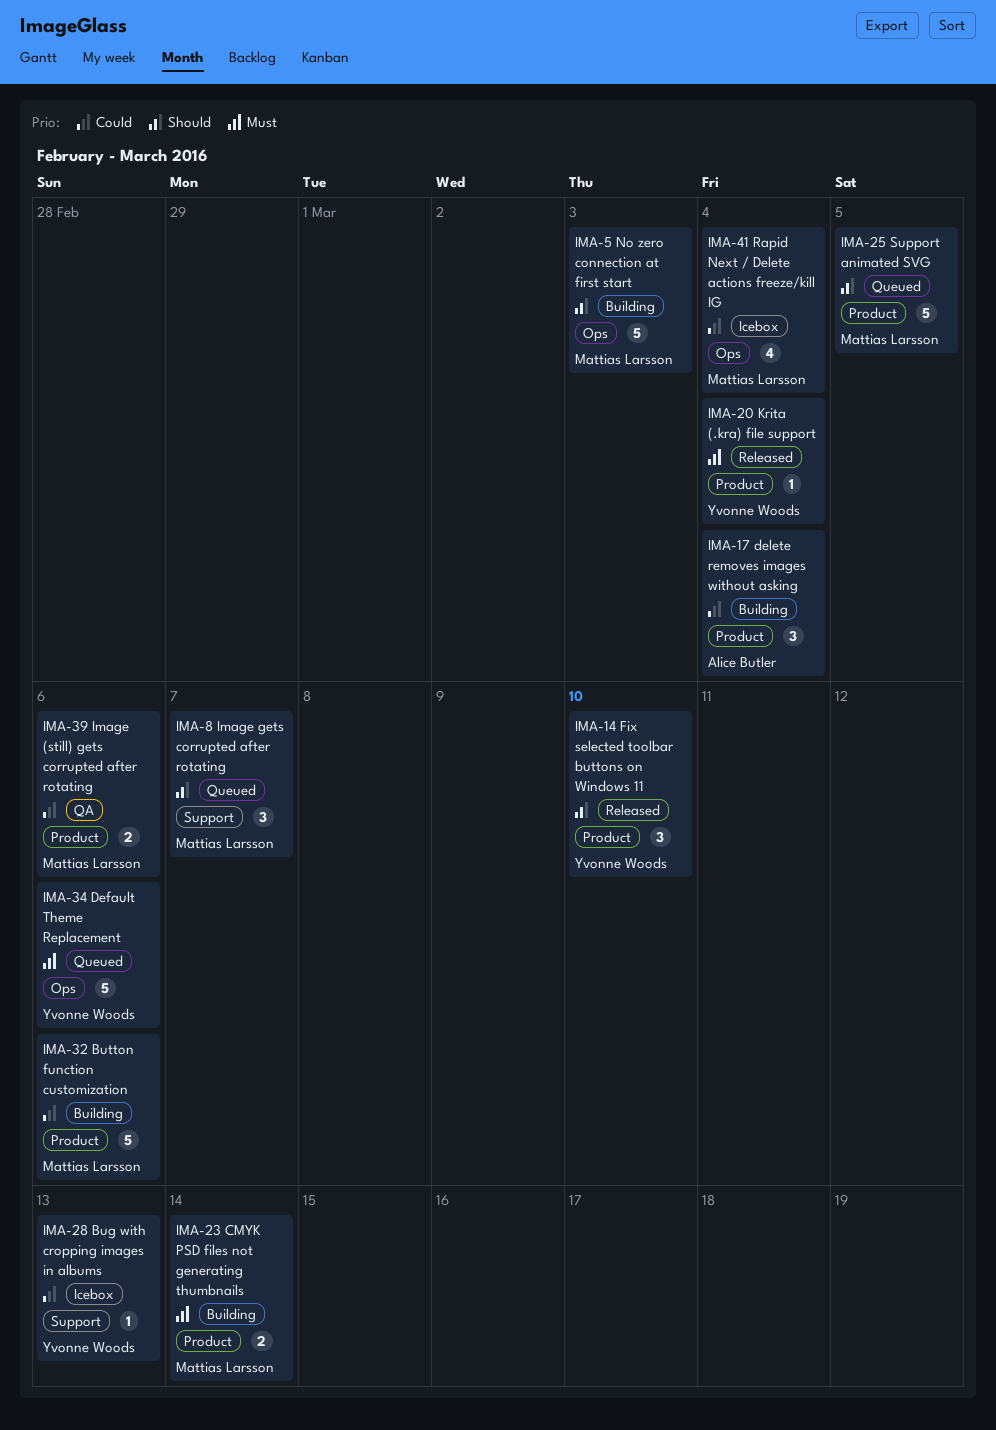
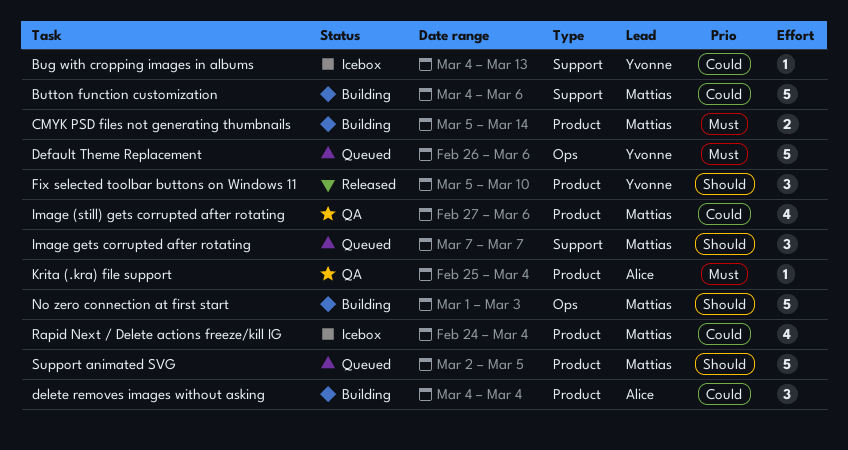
Button function customization, label: Product -> Support
Image (still) gets corrupted after rotating, estimate: 2 -> 4
Krita (.kra) file support, status: Released -> QA
Krita (.kra) file support, owner: Yvonne Woods -> Alice Butler
Rapid Next / Delete actions freeze/kill IG, label: Ops -> Product

